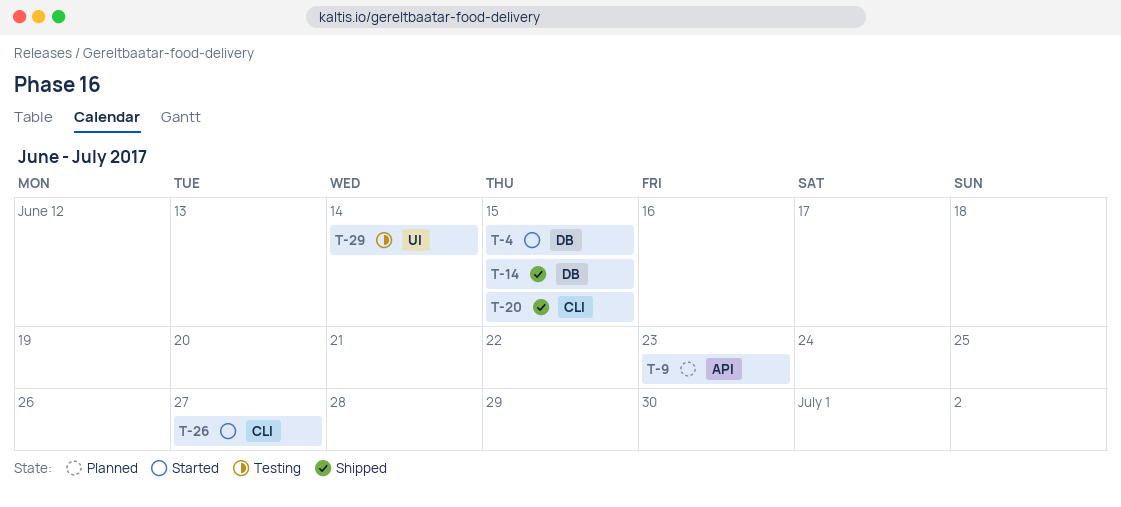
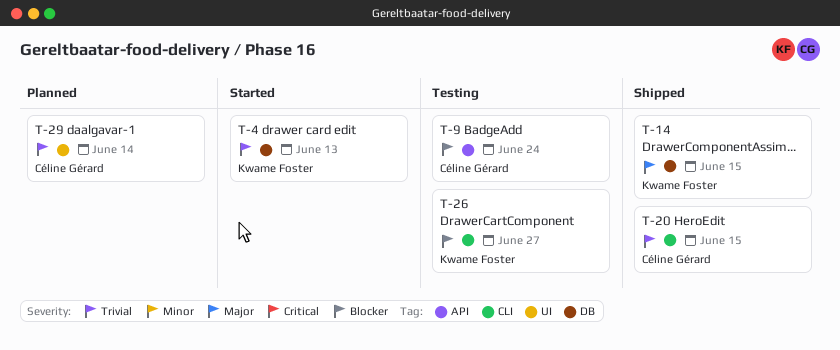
T-4, due: Jun 15 -> Jun 13
T-9, status: Planned -> Testing
T-9, due: Jun 23 -> Jun 24
T-26, status: Started -> Testing
T-29, status: Testing -> Planned

